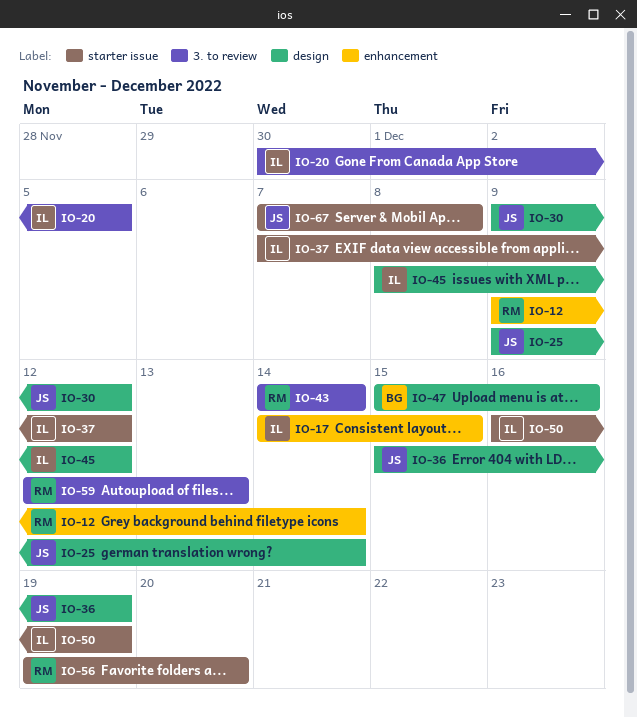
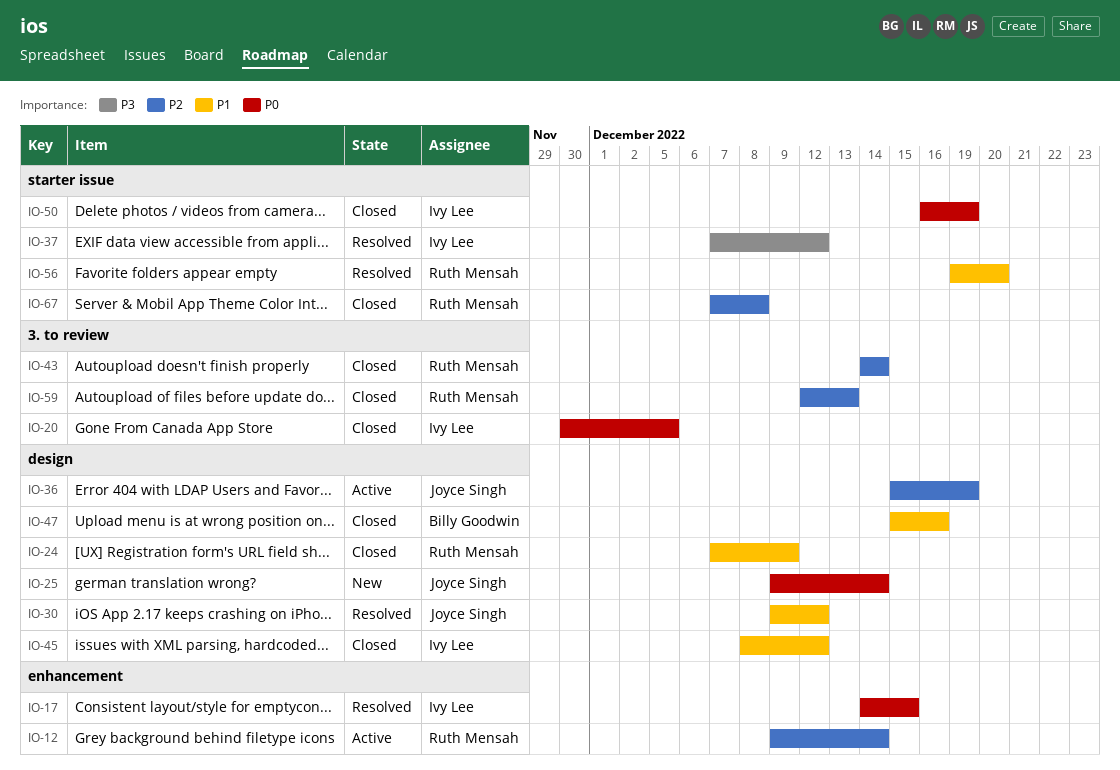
IO-24: none -> present
IO-67, owner: Joyce Singh -> Ruth Mensah

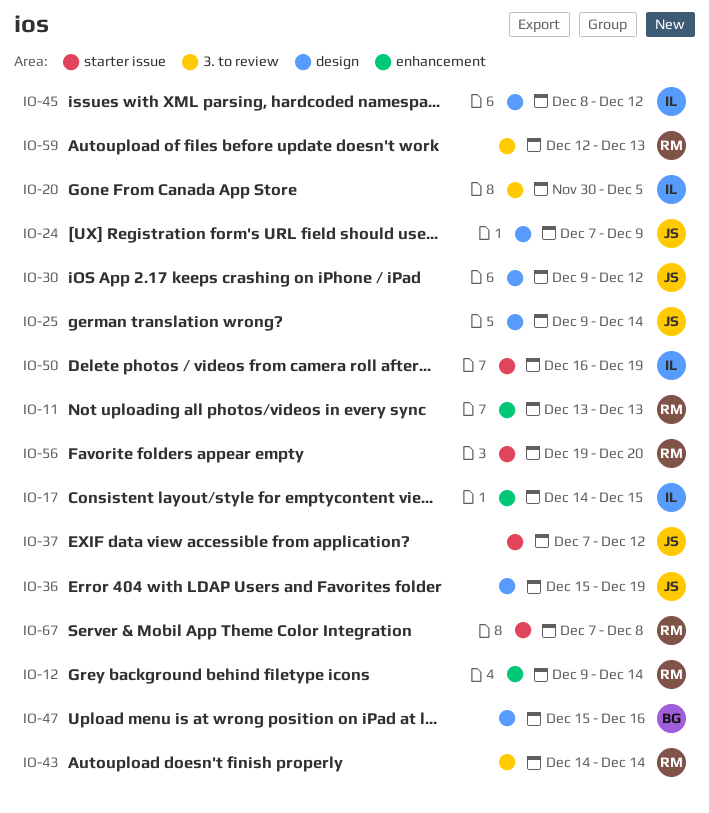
IO-11: none -> present
IO-24, owner: Ruth Mensah -> Joyce Singh
IO-37, owner: Ivy Lee -> Joyce Singh

